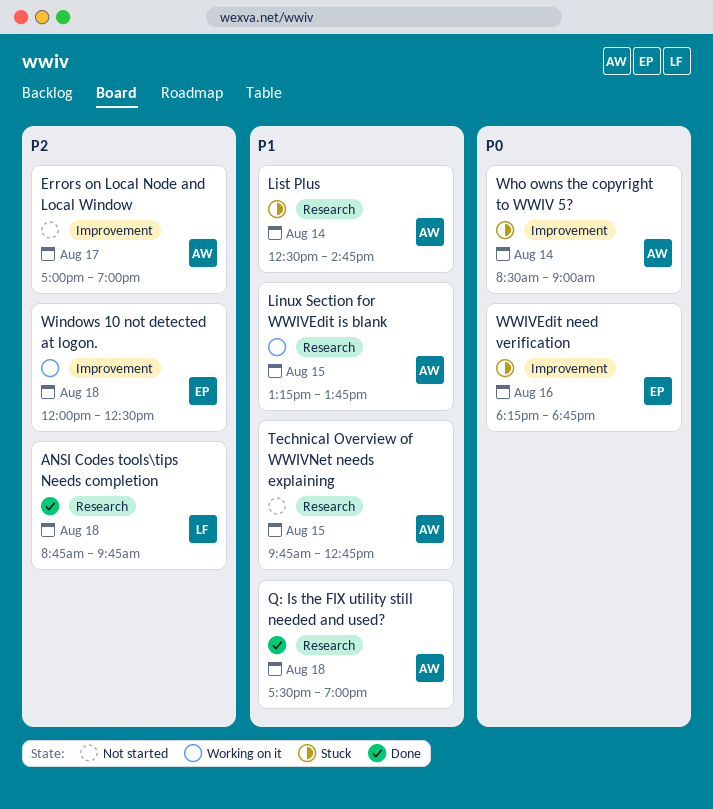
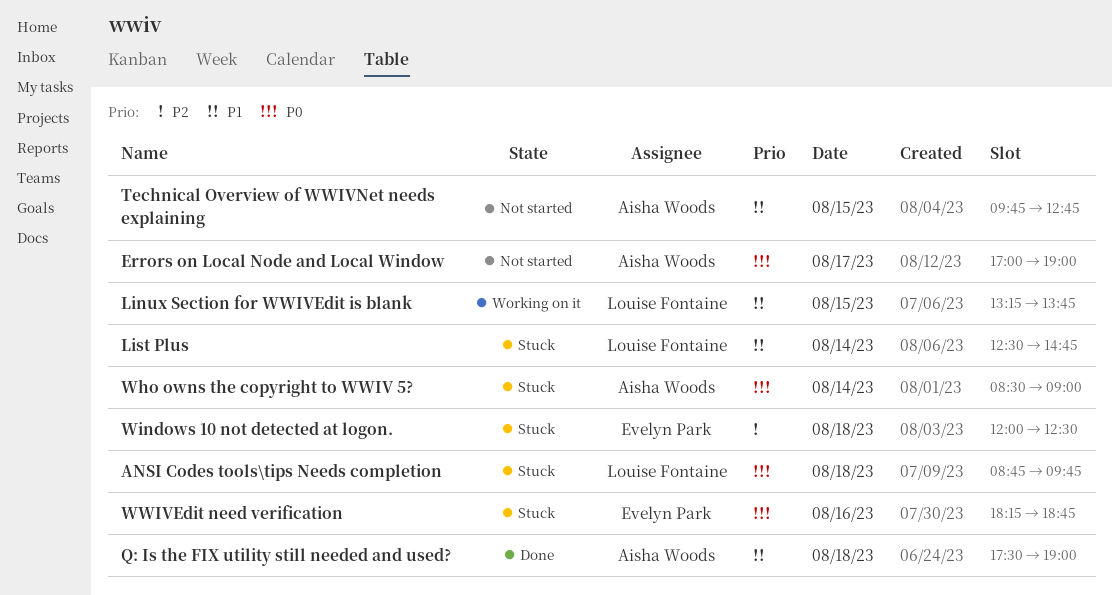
ANSI Codes tools\tips Needs completion, status: Done -> Stuck
ANSI Codes tools\tips Needs completion, priority: P2 -> P0
Errors on Local Node and Local Window, priority: P2 -> P0
Linux Section for WWIVEdit is blank, owner: Aisha Woods -> Louise Fontaine
List Plus, owner: Aisha Woods -> Louise Fontaine
Windows 10 not detected at logon., status: Working on it -> Stuck

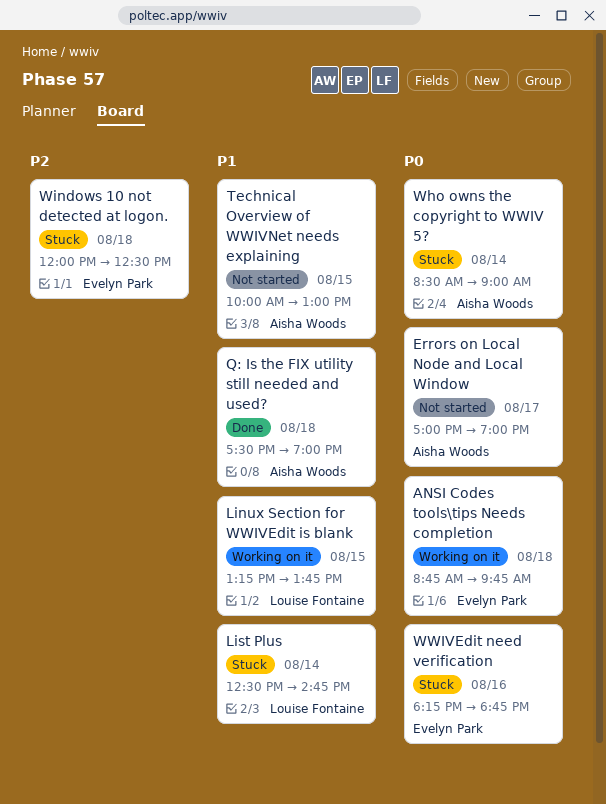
ANSI Codes tools\tips Needs completion, status: Stuck -> Working on it
ANSI Codes tools\tips Needs completion, owner: Louise Fontaine -> Evelyn Park
Technical Overview of WWIVNet needs explaining, begins: 09:45 -> 10:00
Technical Overview of WWIVNet needs explaining, ends: 12:45 -> 13:00

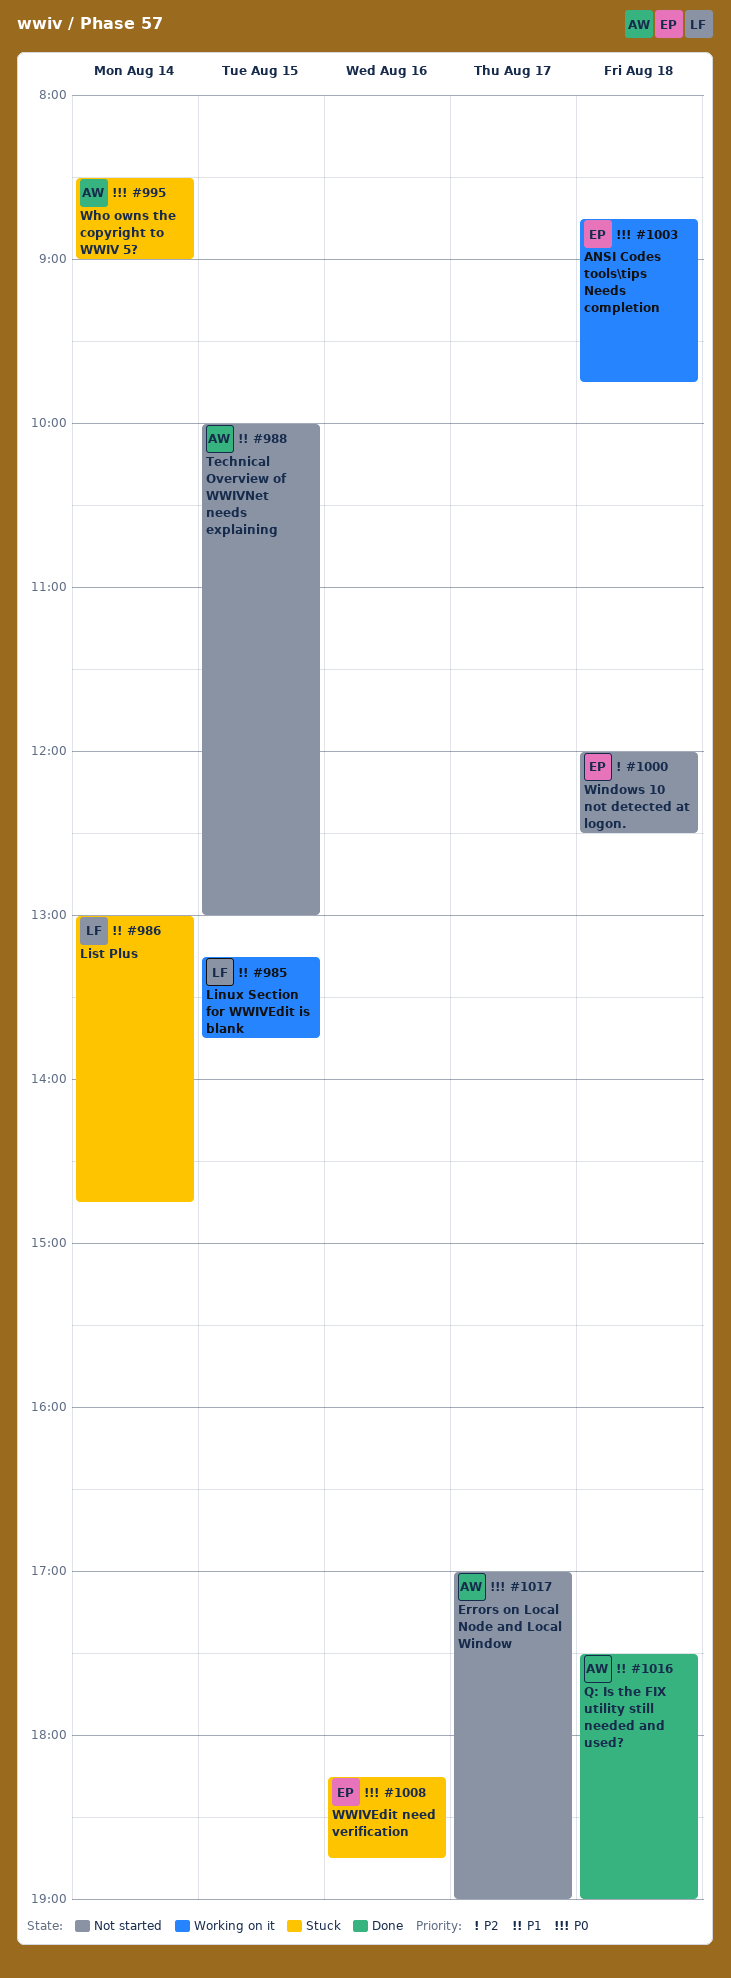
List Plus, begins: 12:30 -> 13:00
Windows 10 not detected at logon., status: Stuck -> Not started

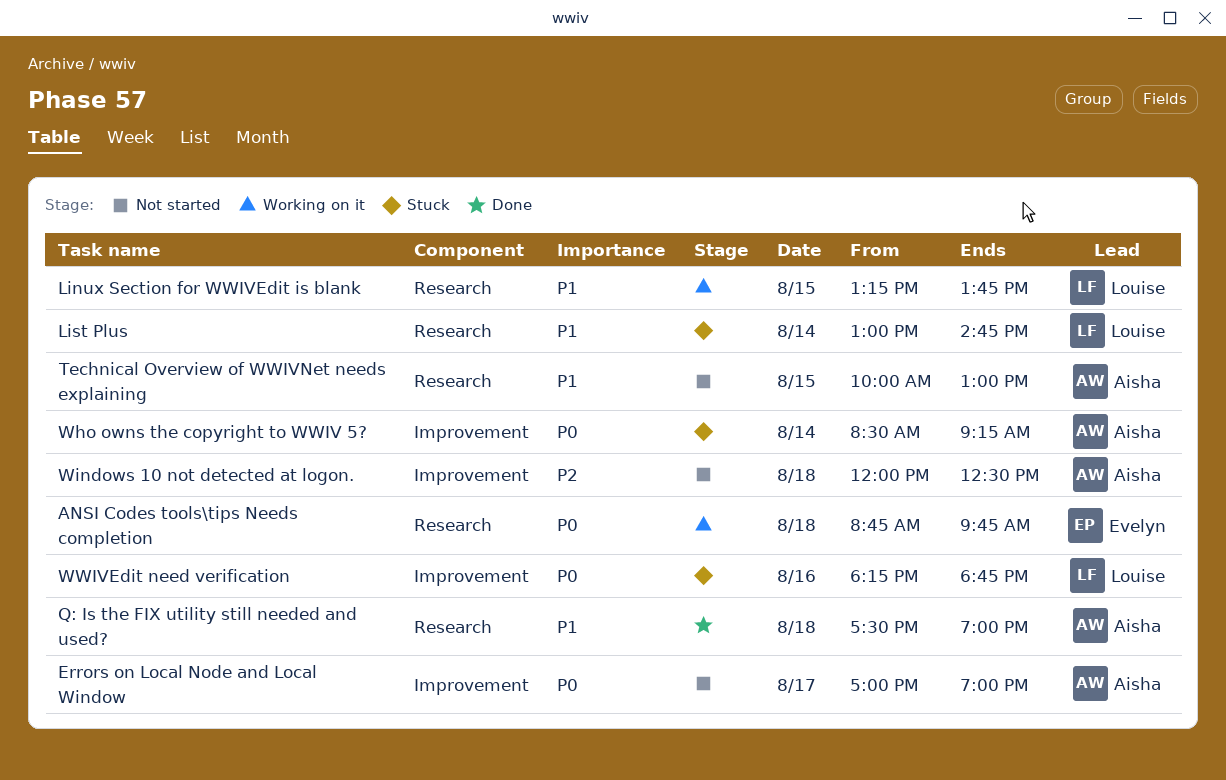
Who owns the copyright to WWIV 5?, ends: 09:00 -> 09:15
Windows 10 not detected at logon., owner: Evelyn -> Aisha
WWIVEdit need verification, owner: Evelyn -> Louise

